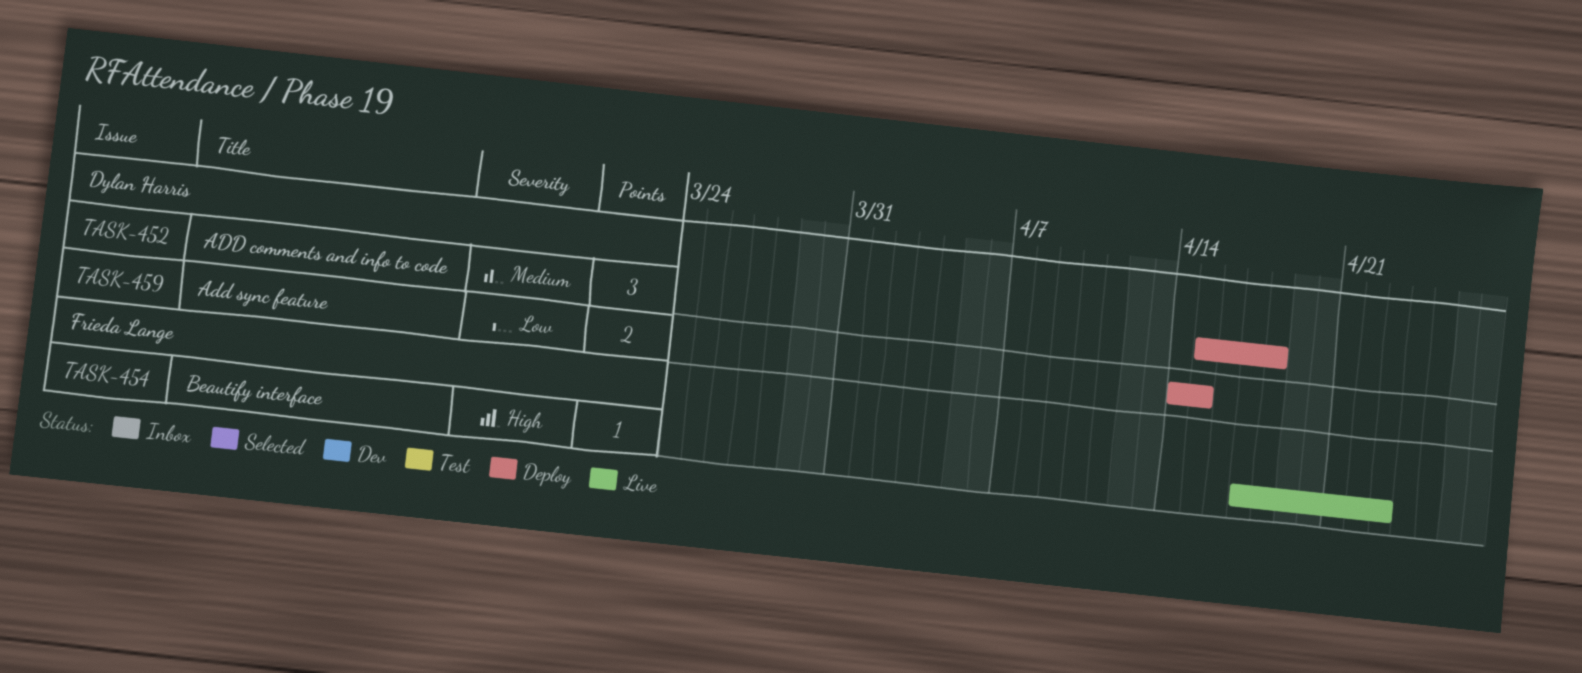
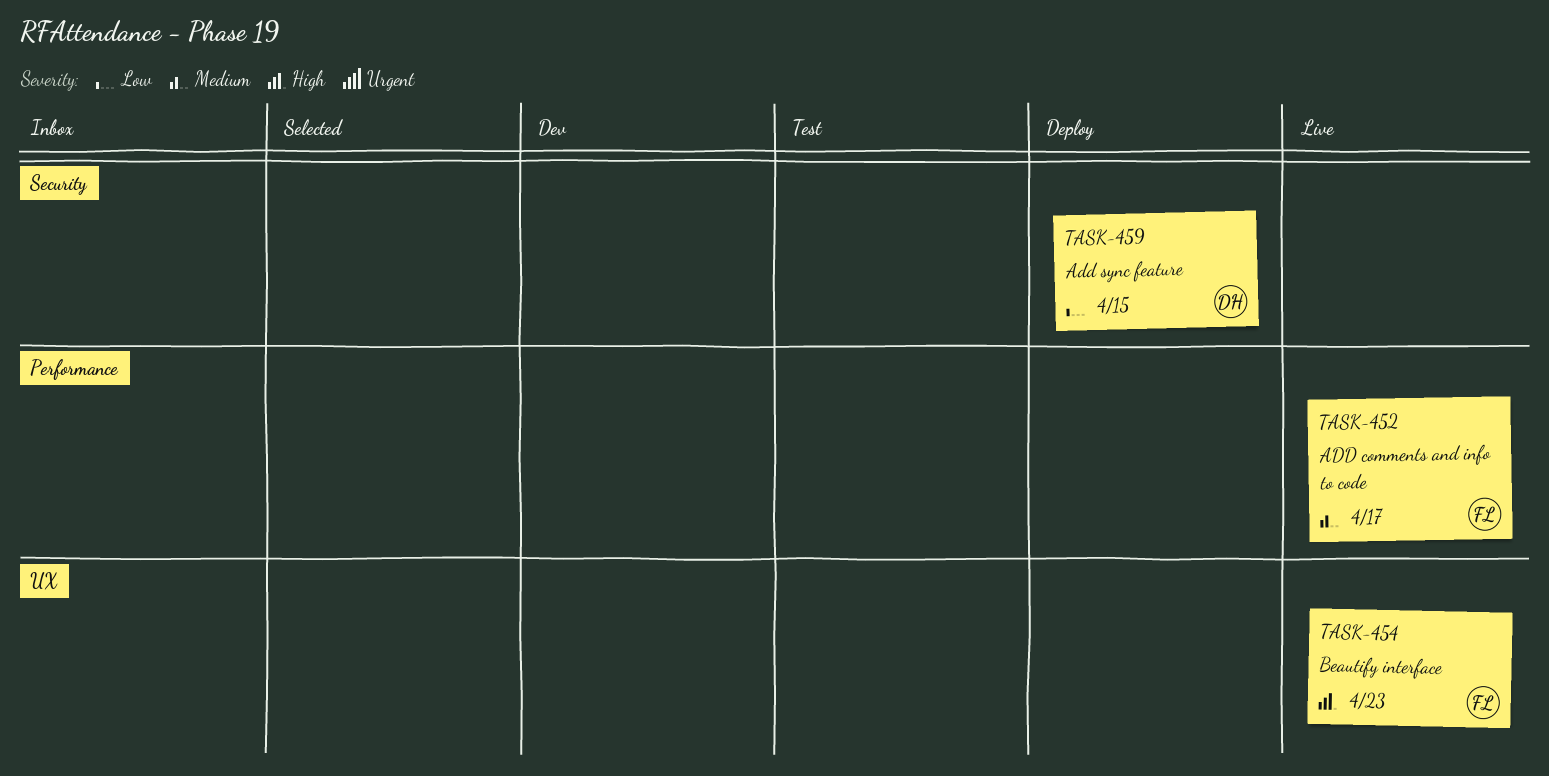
TASK-452, status: Deploy -> Live
TASK-452, owner: Dylan Harris -> Frieda Lange
TASK-452, due: Apr 18 -> Apr 17

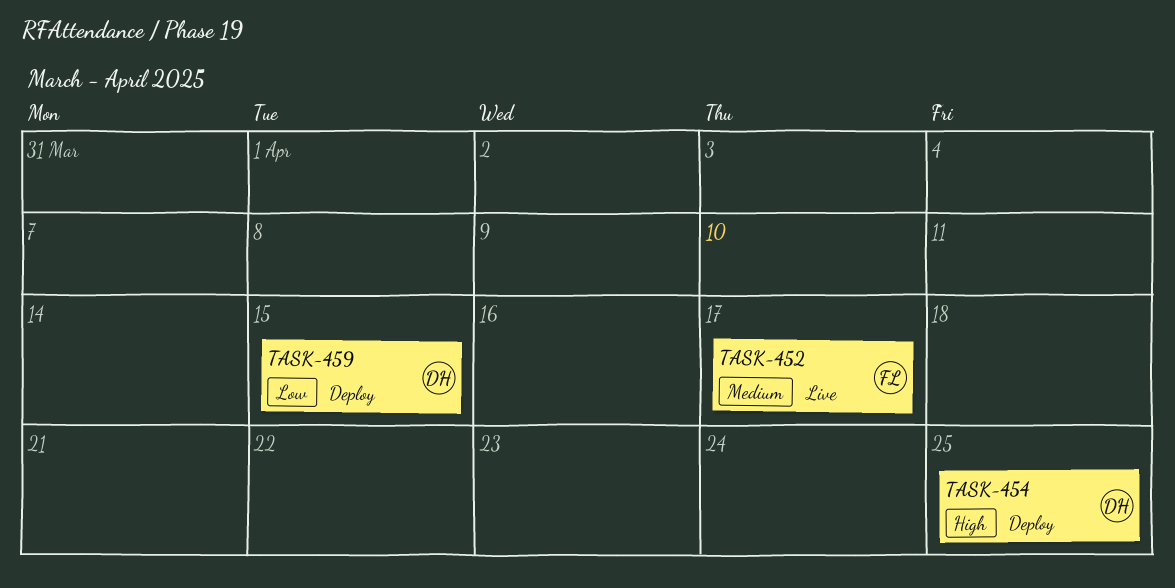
TASK-454, status: Live -> Deploy
TASK-454, owner: FL -> DH
TASK-454, due: Apr 23 -> Apr 25

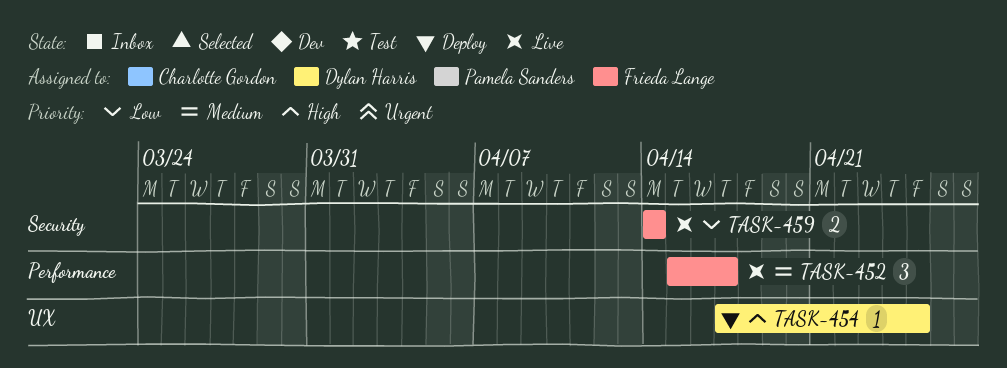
TASK-459, status: Deploy -> Live
TASK-459, owner: Dylan Harris -> Frieda Lange
TASK-459, due: Apr 15 -> Apr 14

